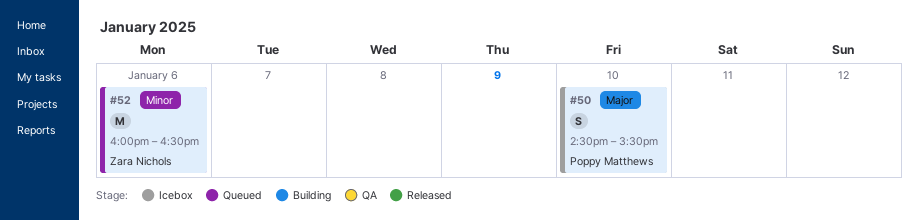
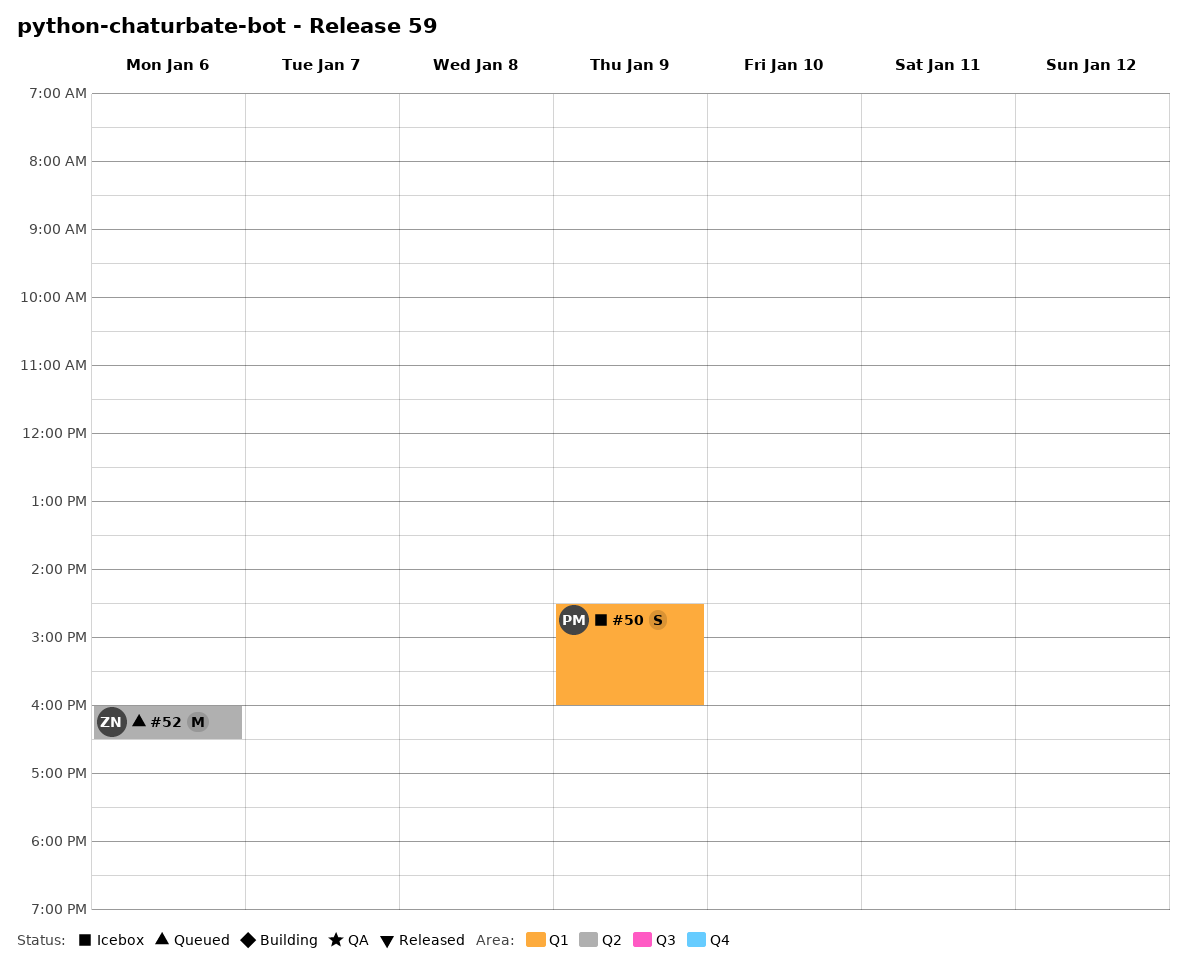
#50, day: Jan 10 -> Jan 9
#50, ends: 15:30 -> 16:00

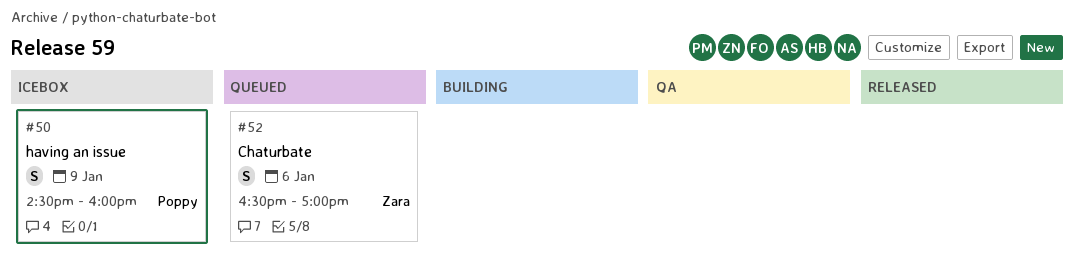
#52, estimate: M -> S
#52, begins: 16:00 -> 16:30
#52, ends: 16:30 -> 17:00

